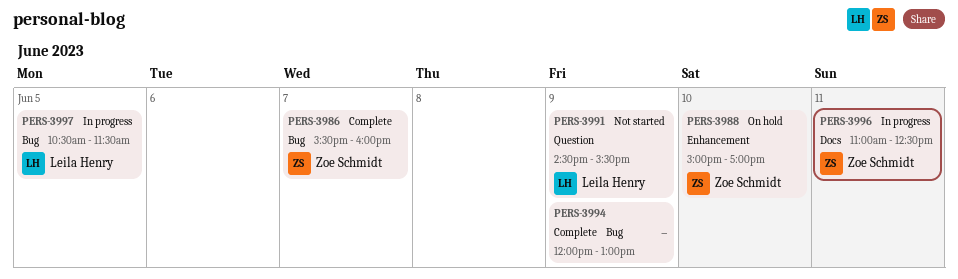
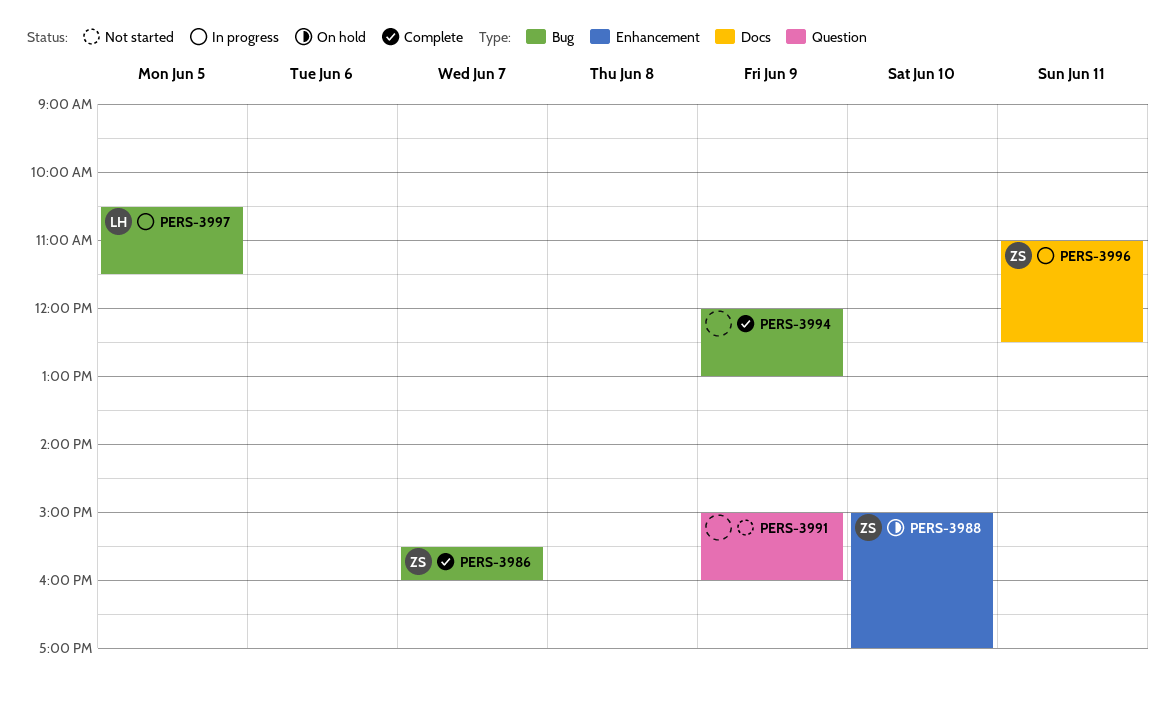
PERS-3991, owner: Leila Henry -> none
PERS-3991, begins: 14:30 -> 15:00
PERS-3991, ends: 15:30 -> 16:00

